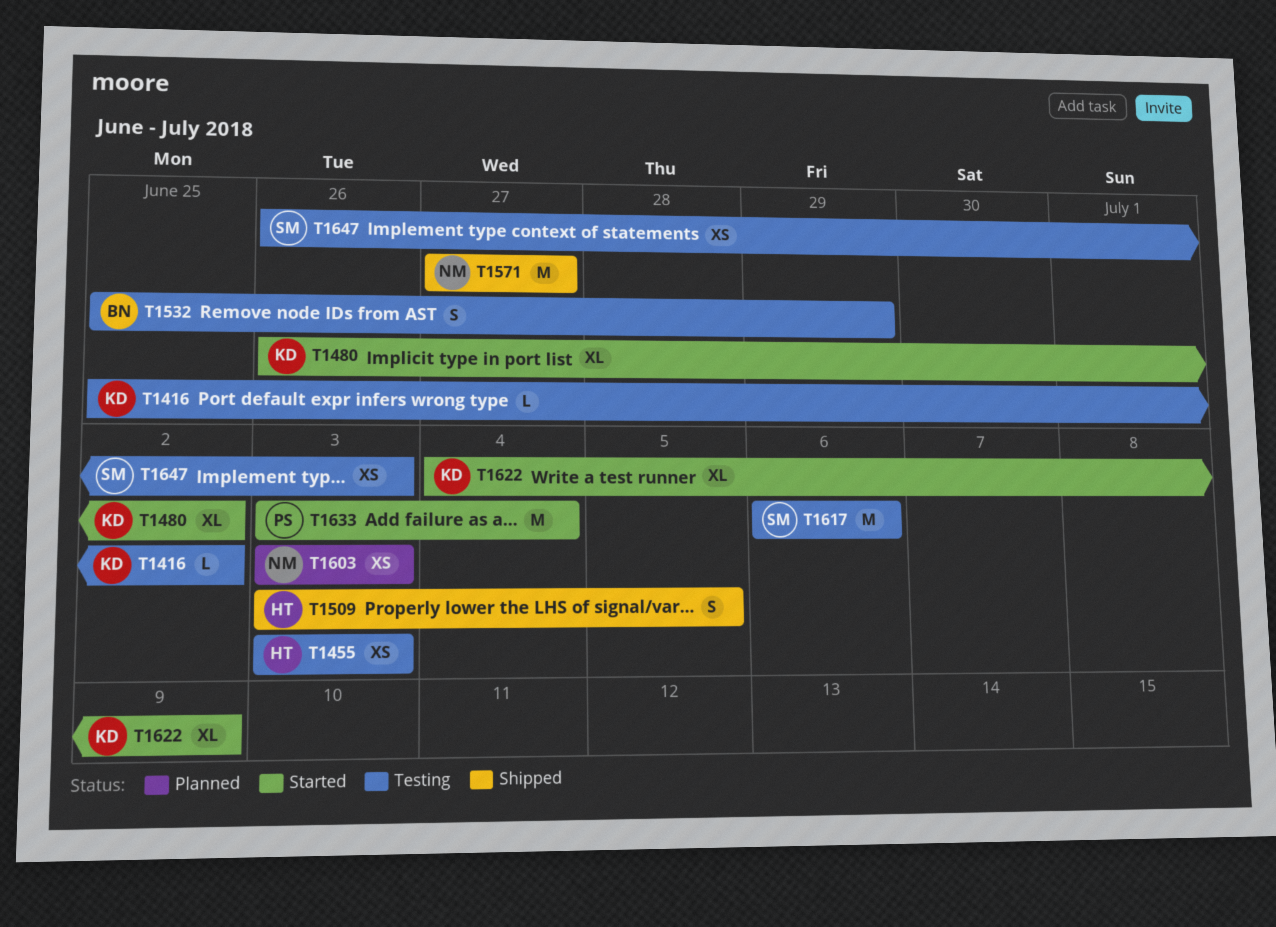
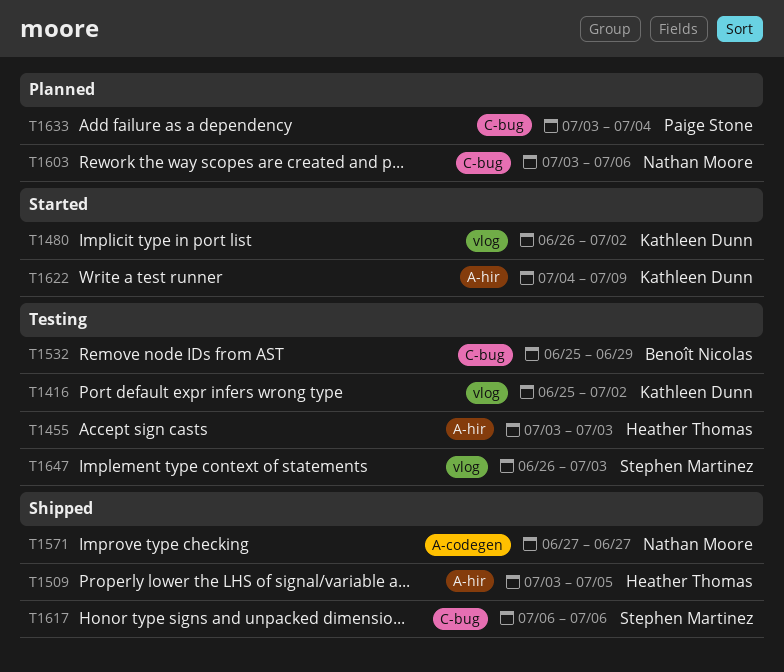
T1603, due: Jul 3 -> Jul 6
T1617, status: Testing -> Shipped
T1633, status: Started -> Planned

